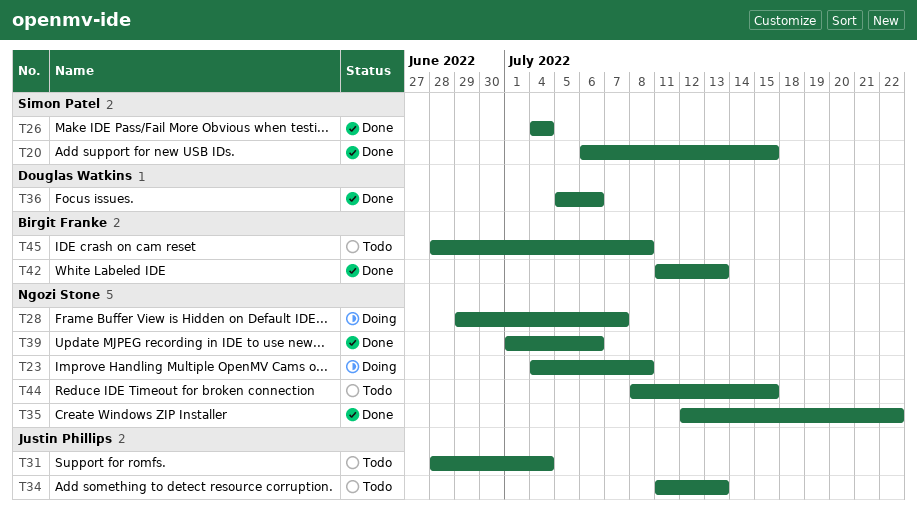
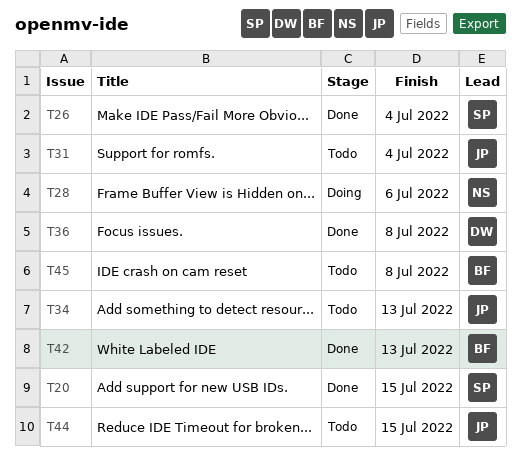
T23: present -> none
T28, due: Jul 7 -> Jul 6
T35: present -> none
T36, due: Jul 6 -> Jul 8
T39: present -> none
T44, owner: Ngozi Stone -> Justin Phillips

